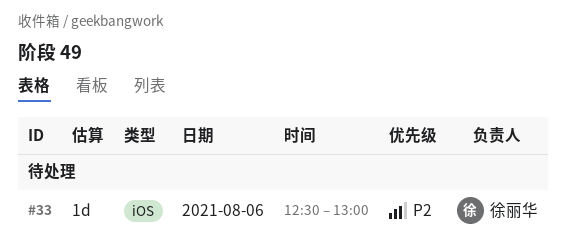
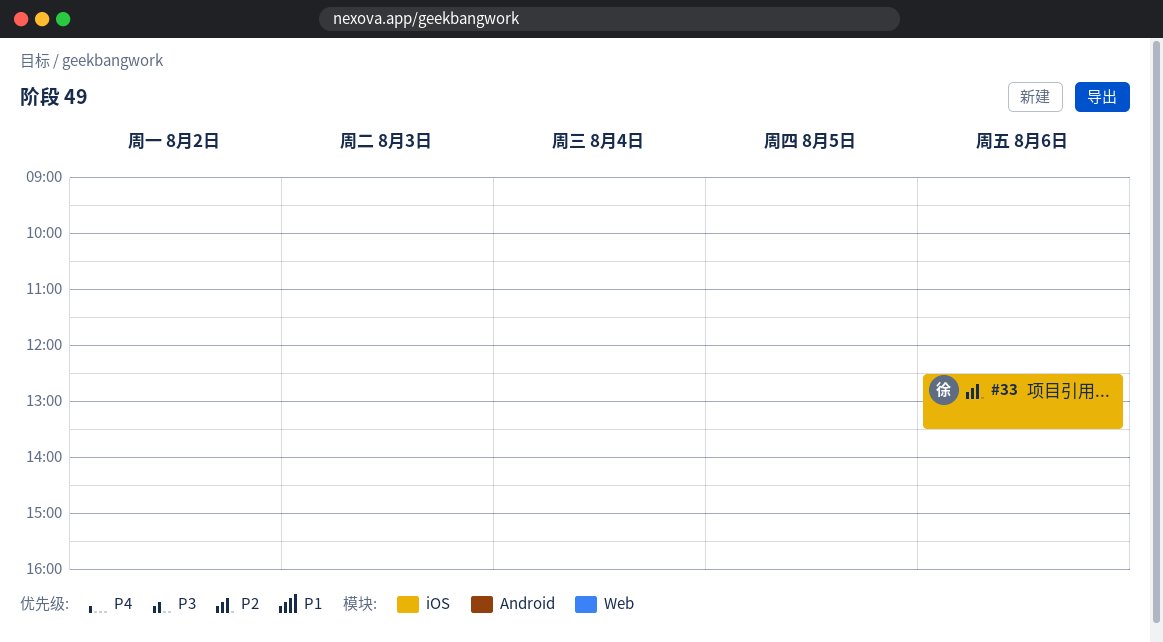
#33, ends: 13:00 -> 13:30

